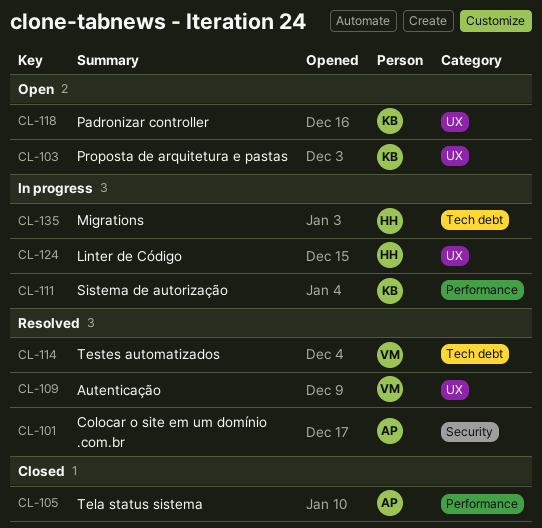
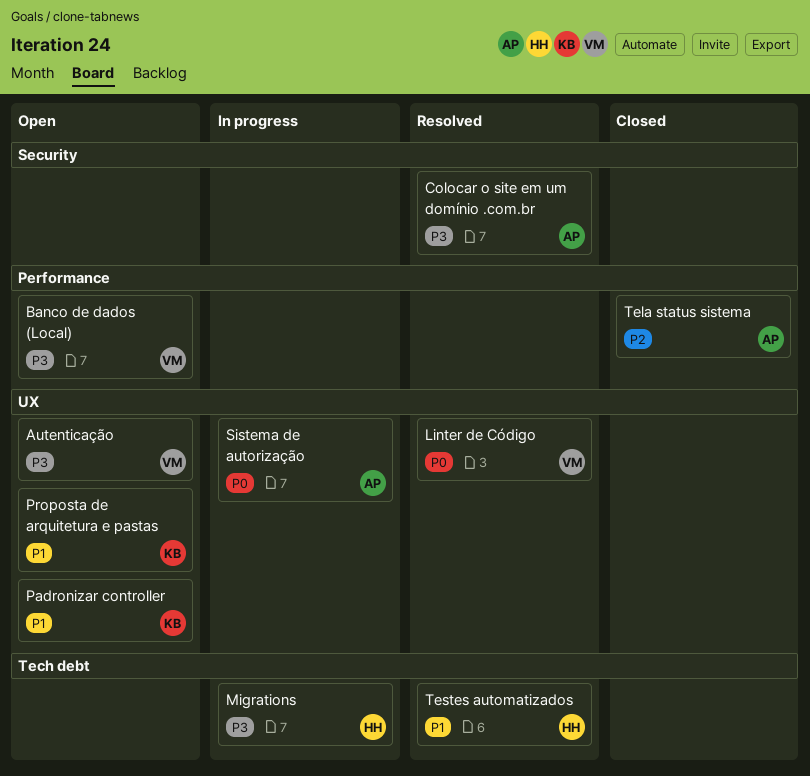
Autenticação, status: Resolved -> Open
Banco de dados (Local): none -> present
Linter de Código, status: In progress -> Resolved
Linter de Código, owner: HH -> VM
Sistema de autorização, owner: KB -> AP
Sistema de autorização, label: Performance -> UX
Testes automatizados, owner: VM -> HH

